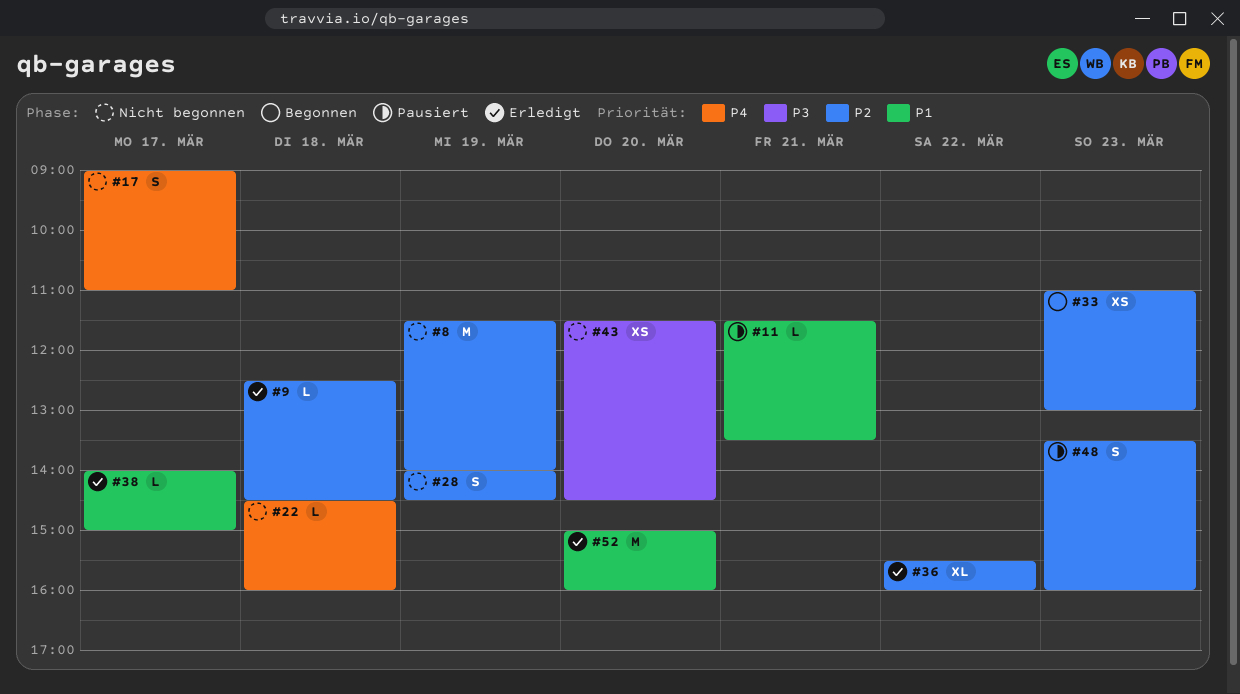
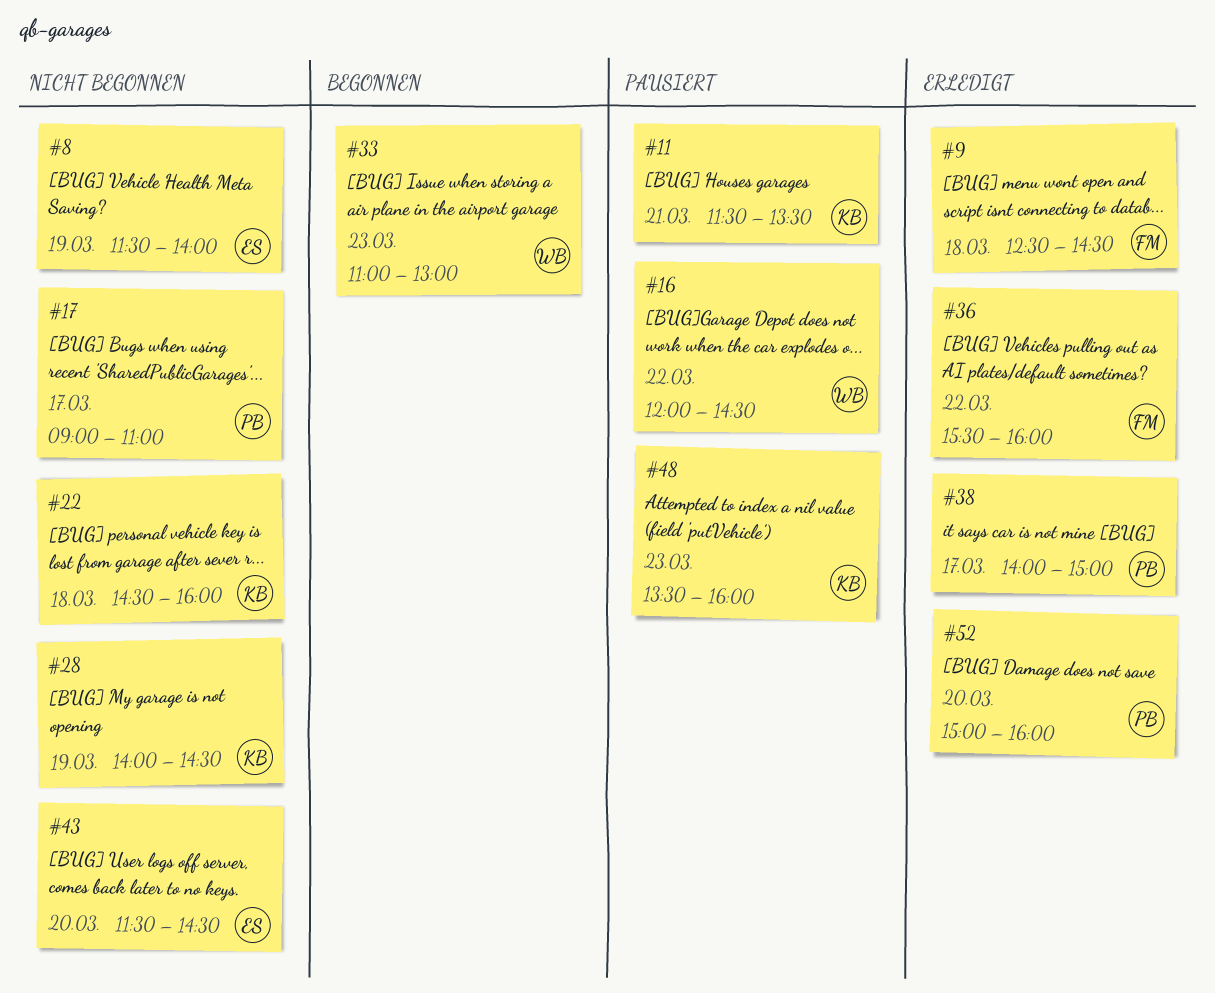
#16: none -> present

